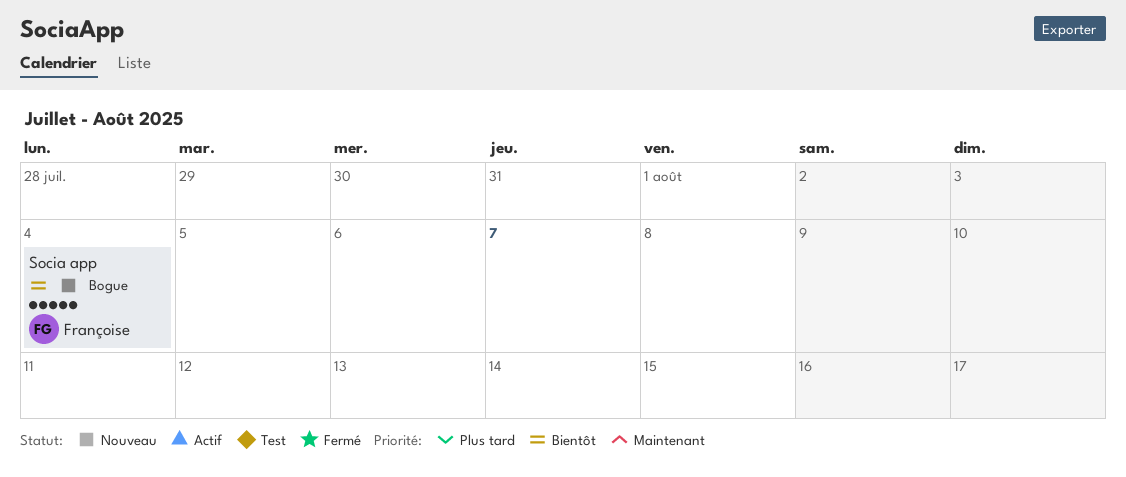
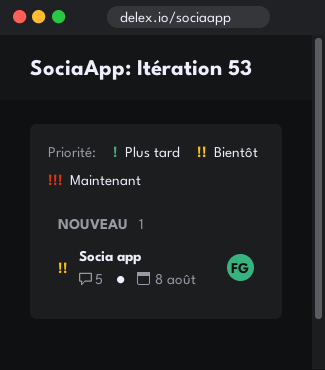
Socia app, estimate: 5 -> 1
Socia app, due: Aug 4 -> Aug 8

